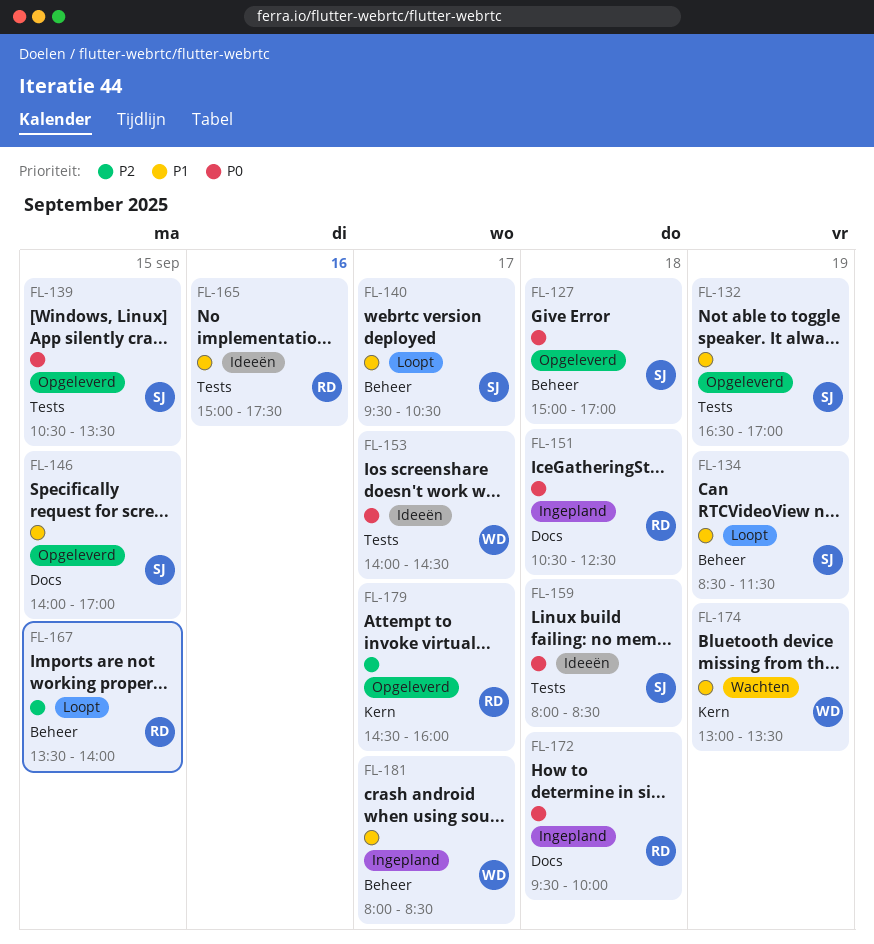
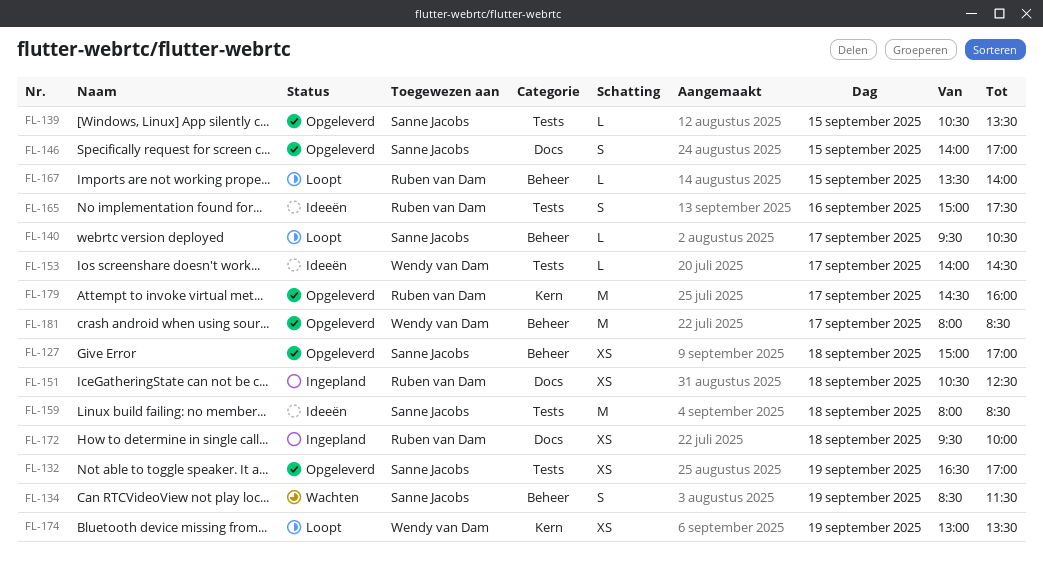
FL-134, status: Loopt -> Wachten
FL-174, status: Wachten -> Loopt
FL-181, status: Ingepland -> Opgeleverd

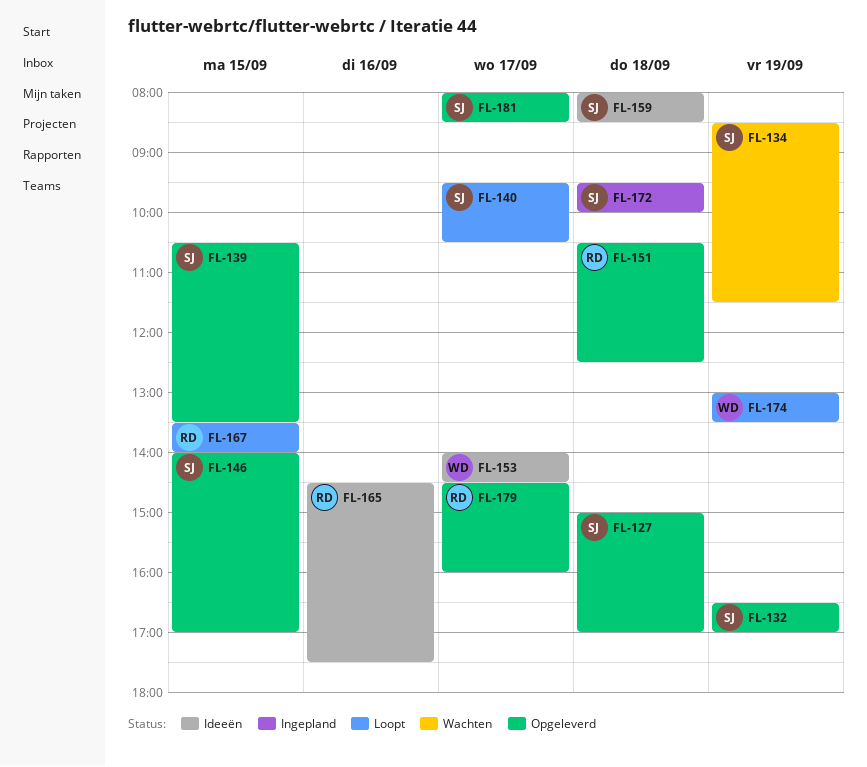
FL-151, status: Ingepland -> Opgeleverd
FL-165, begins: 15:00 -> 14:30
FL-172, owner: Ruben van Dam -> Sanne Jacobs
FL-181, owner: Wendy van Dam -> Sanne Jacobs

